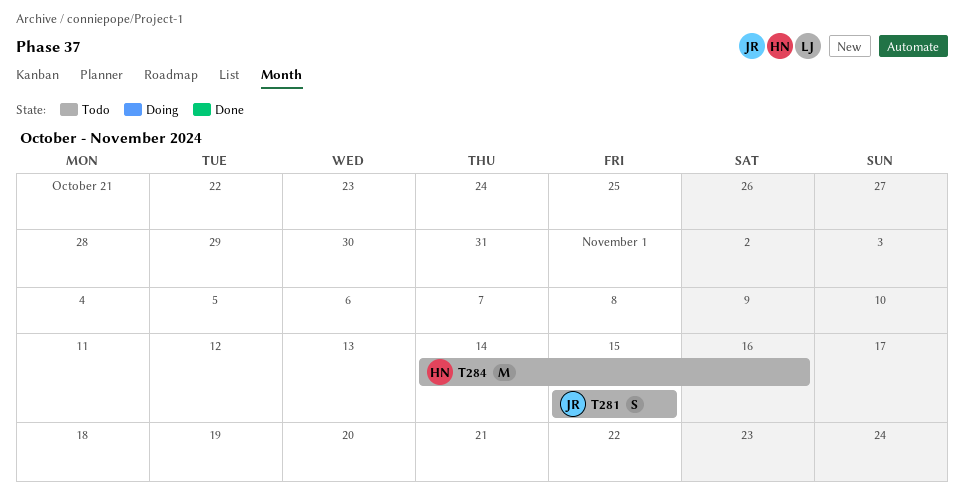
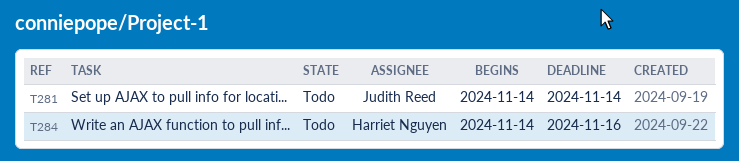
T281, start: Nov 15 -> Nov 14
T281, due: Nov 15 -> Nov 14

